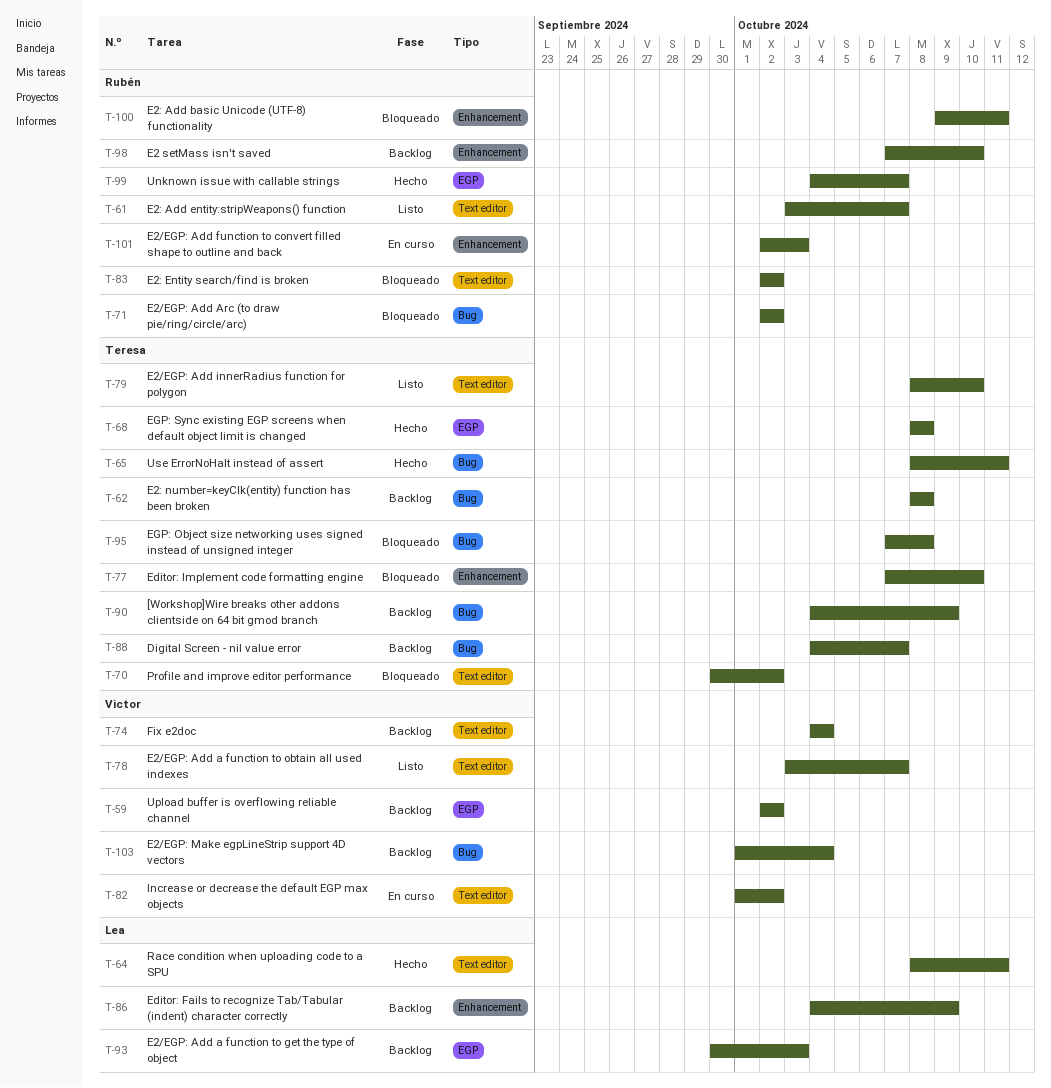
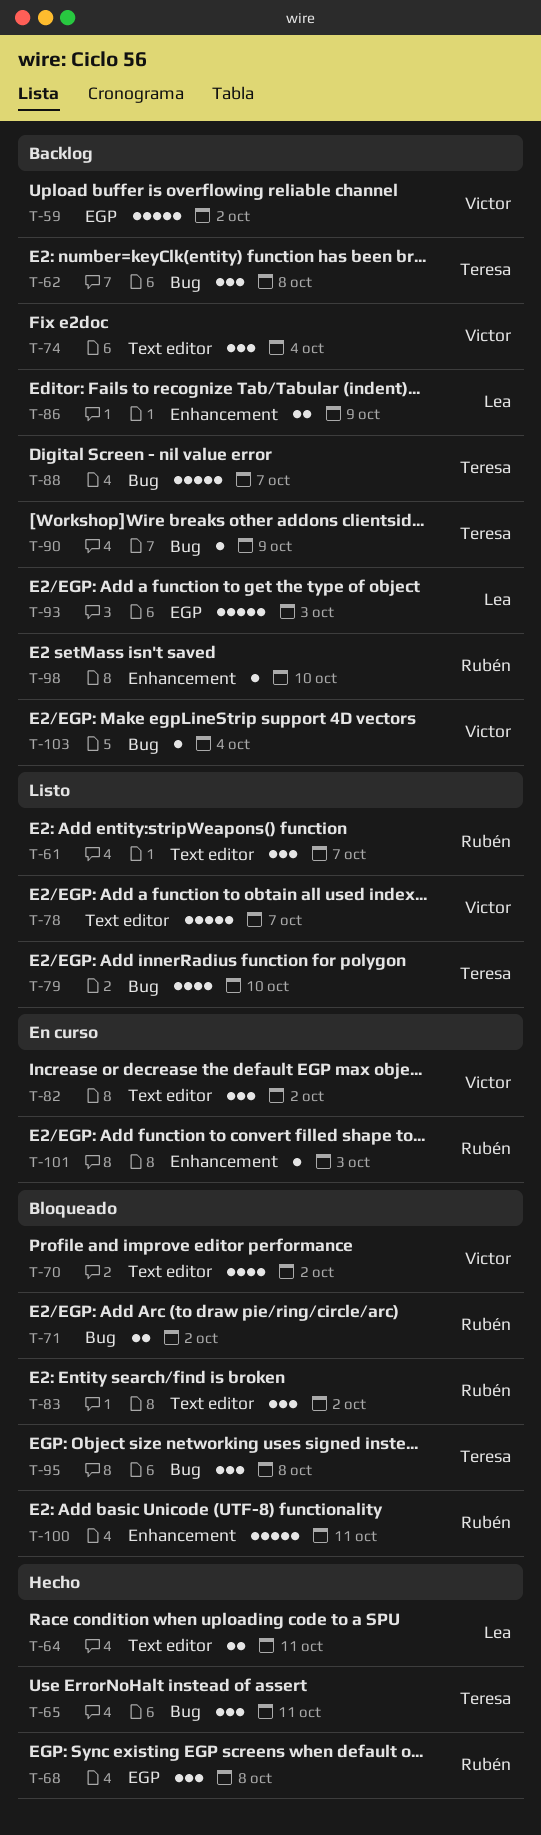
T-68, owner: Teresa -> Rubén
T-70, owner: Teresa -> Victor
T-77: present -> none
T-79, label: Text editor -> Bug
T-99: present -> none

